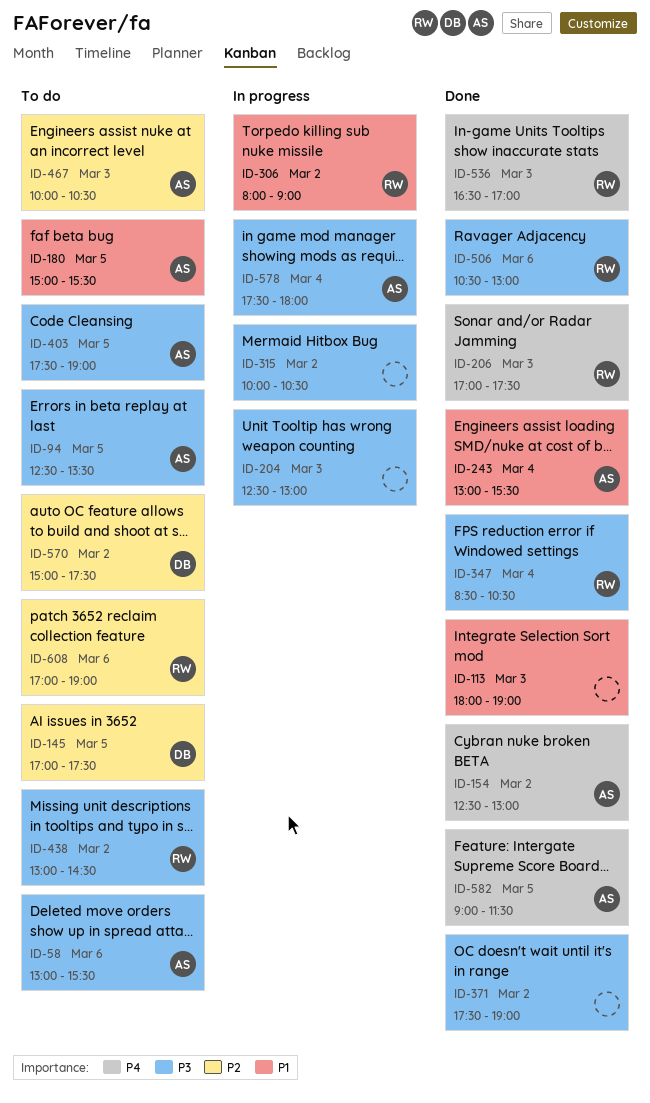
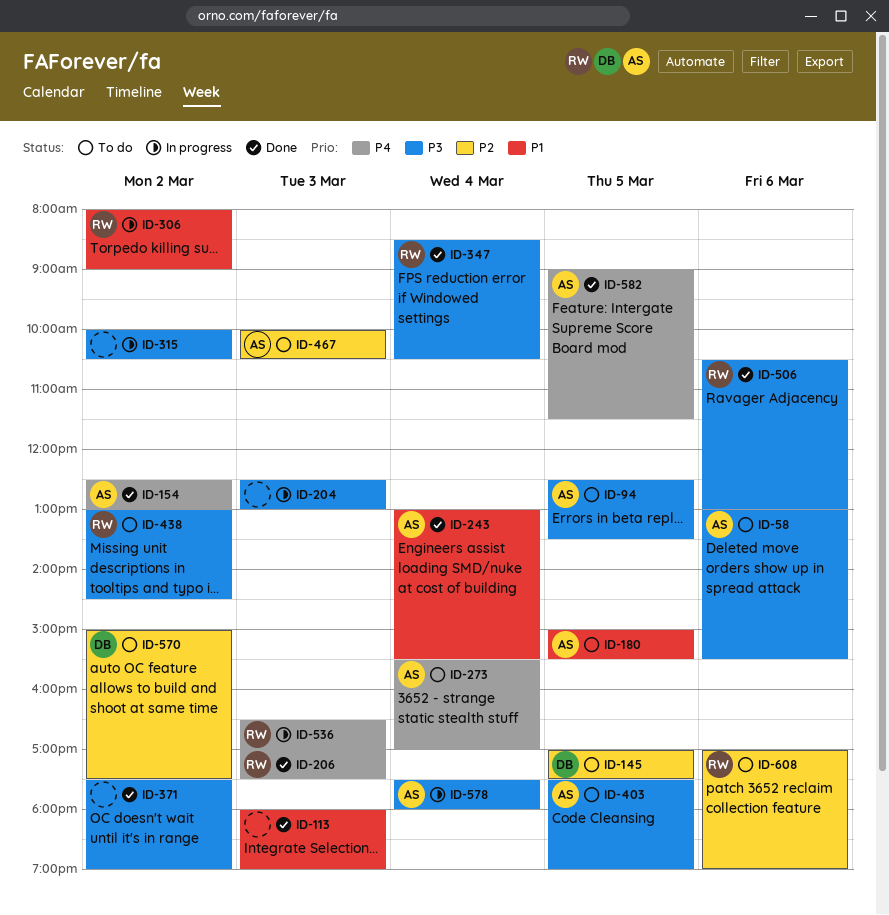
ID-273: none -> present
ID-536, status: Done -> In progress

